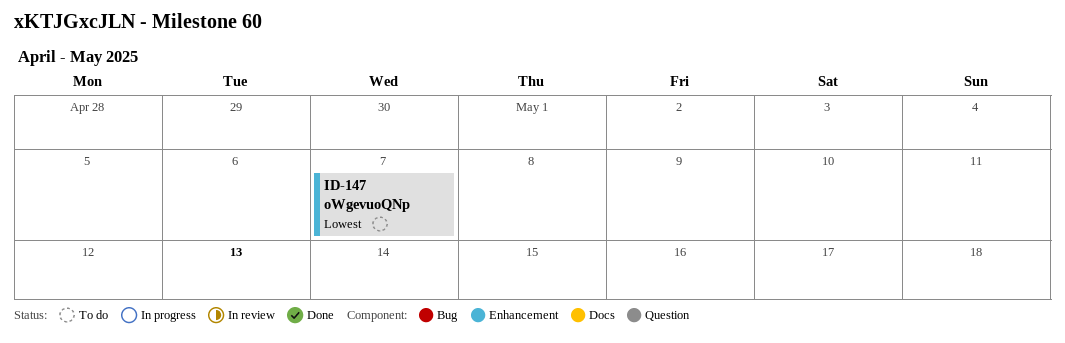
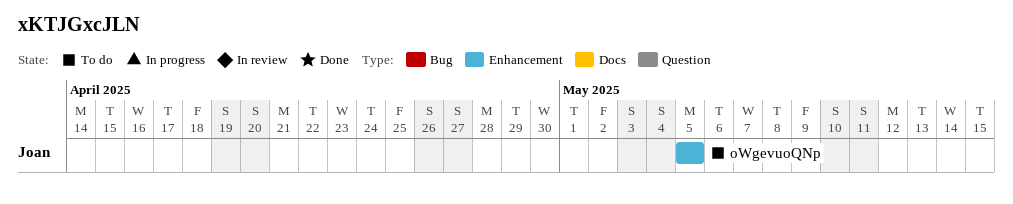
oWgevuoQNp, due: May 7 -> May 5

